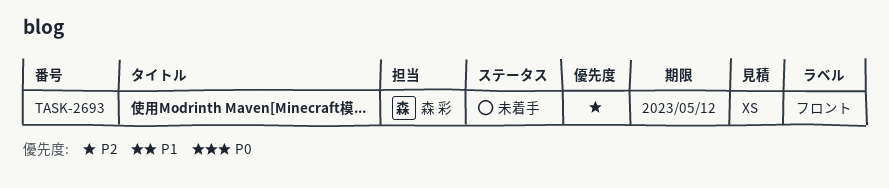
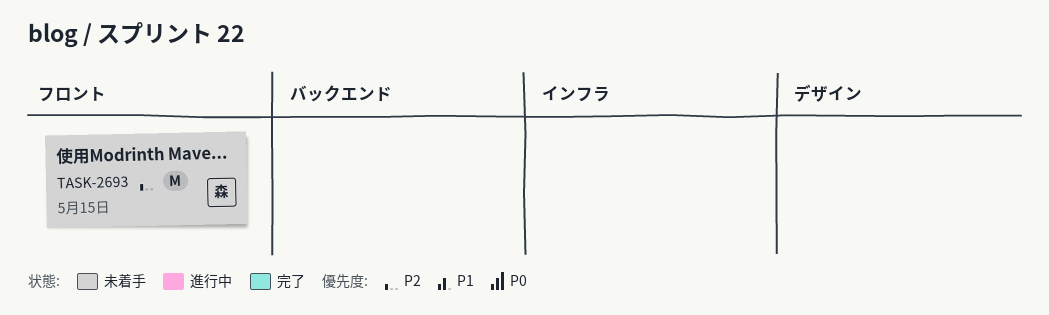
TASK-2693, estimate: XS -> M
TASK-2693, due: May 12 -> May 15

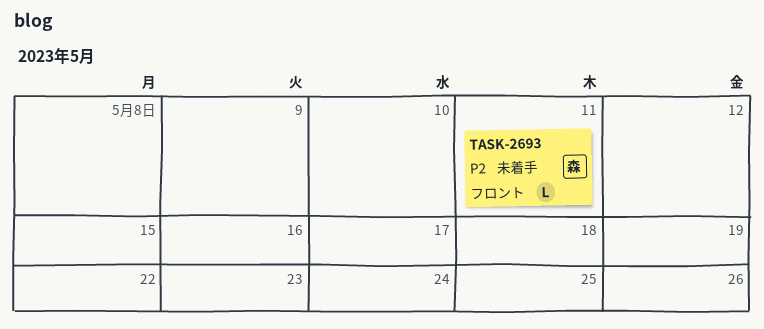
TASK-2693, estimate: M -> L
TASK-2693, due: May 15 -> May 11

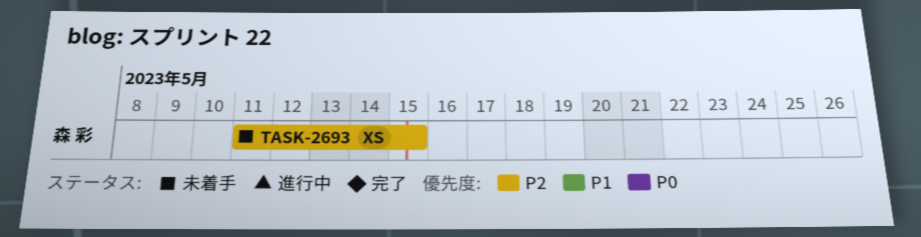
TASK-2693, estimate: L -> XS
TASK-2693, due: May 11 -> May 15

